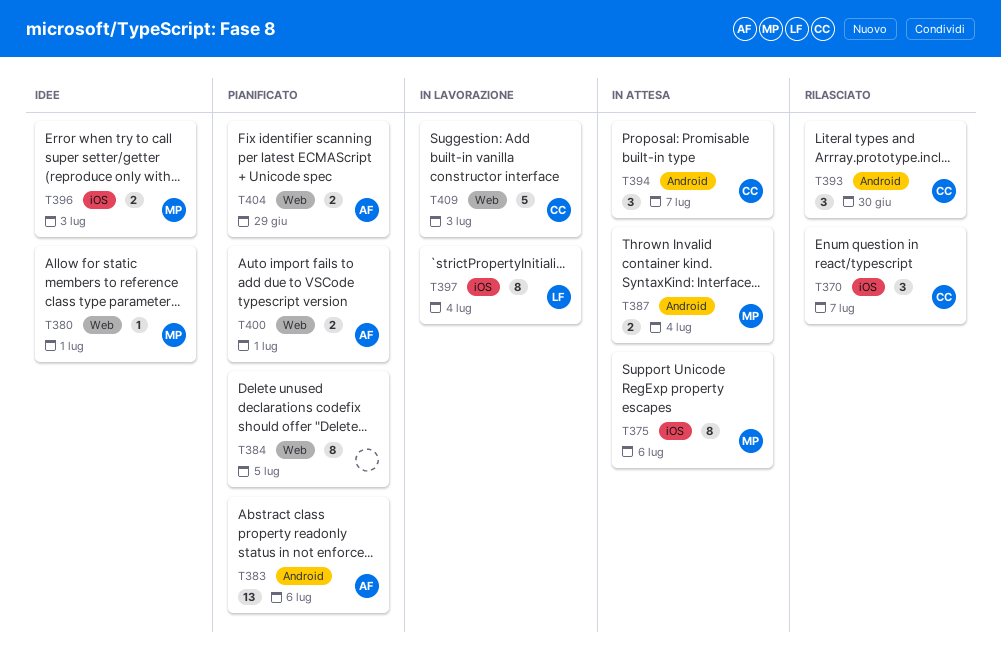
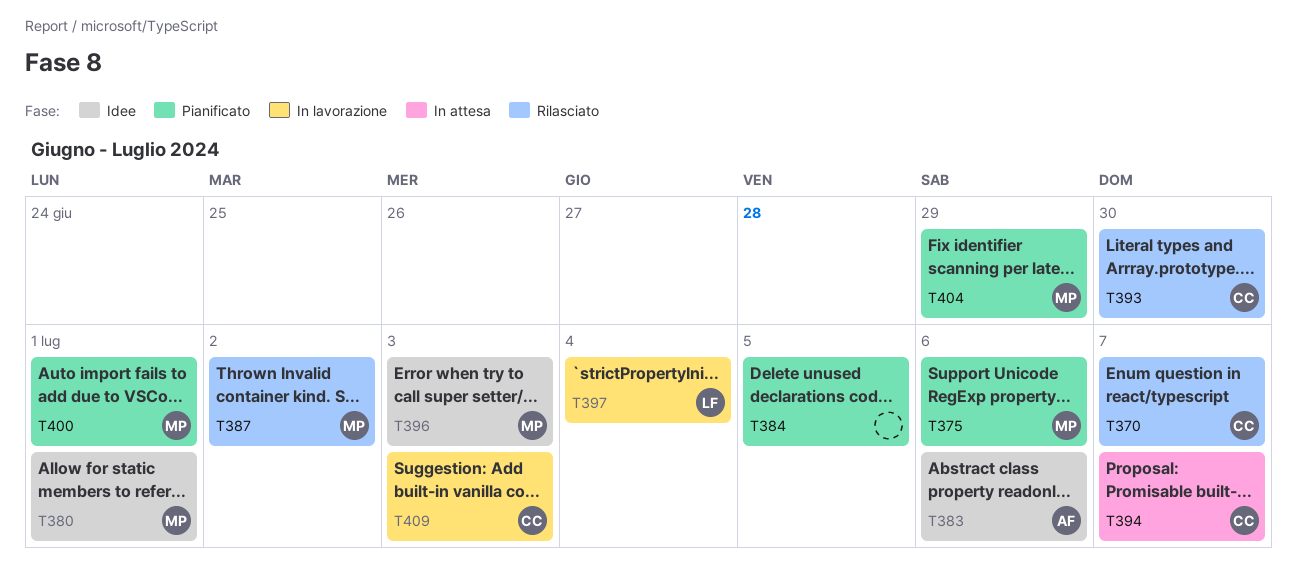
T375, status: In attesa -> Pianificato
T383, status: Pianificato -> Idee
T387, status: In attesa -> Rilasciato
T387, due: Jul 4 -> Jul 2
T400, owner: AF -> MP
T404, owner: AF -> MP

